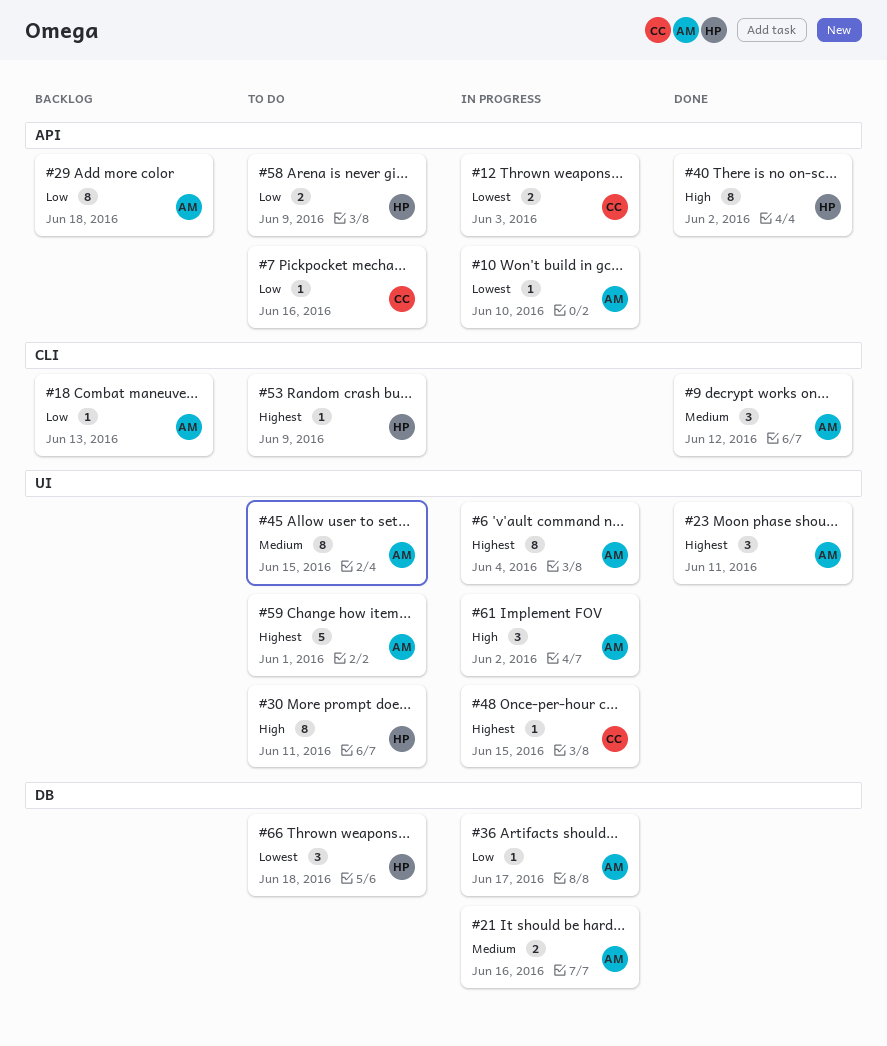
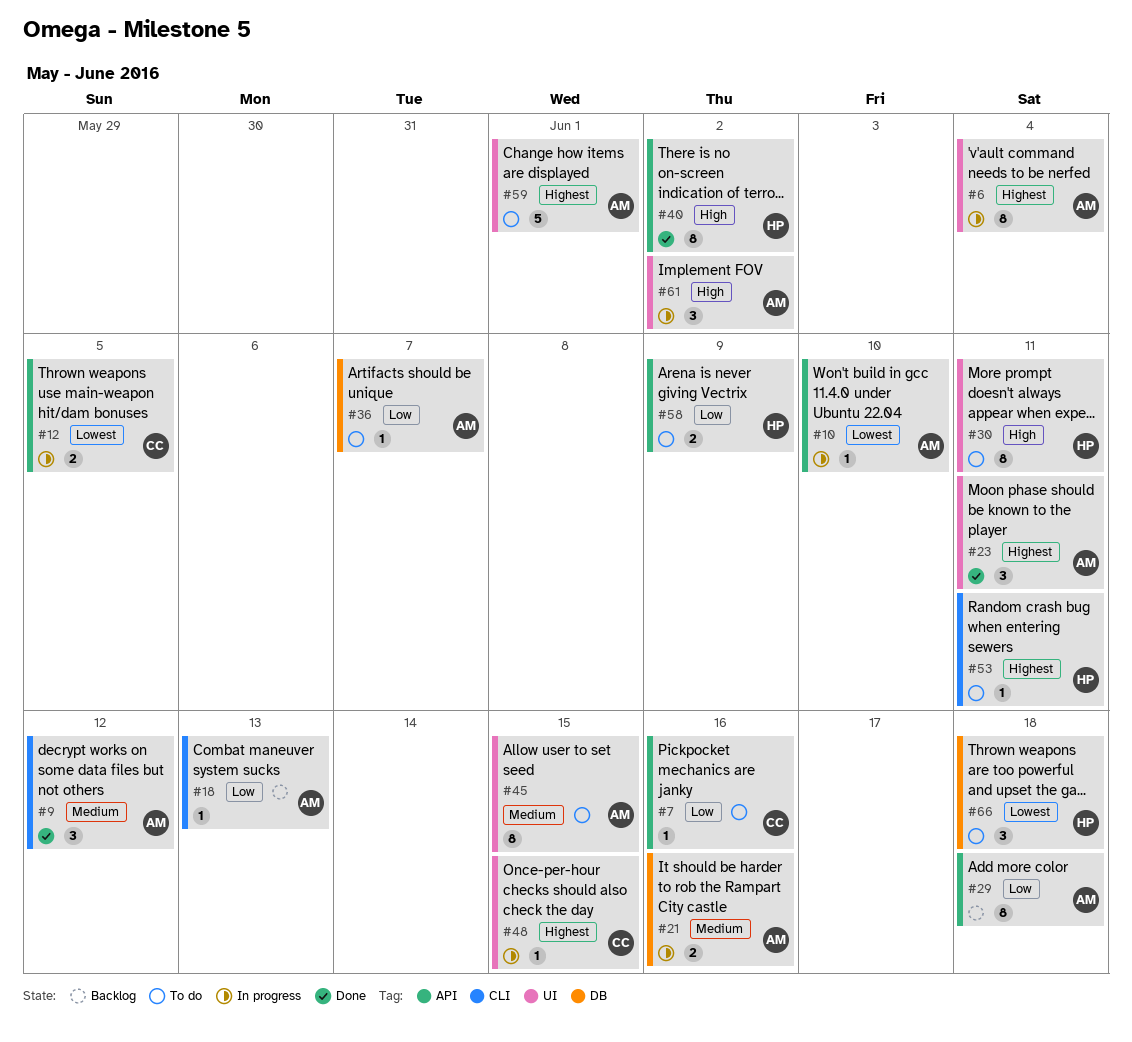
#12, due: Jun 3 -> Jun 5
#36, status: In progress -> To do
#36, due: Jun 17 -> Jun 7
#53, due: Jun 9 -> Jun 11

